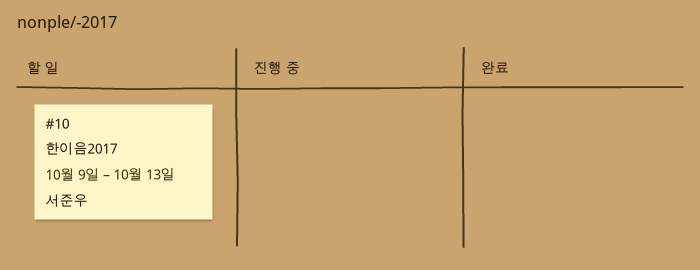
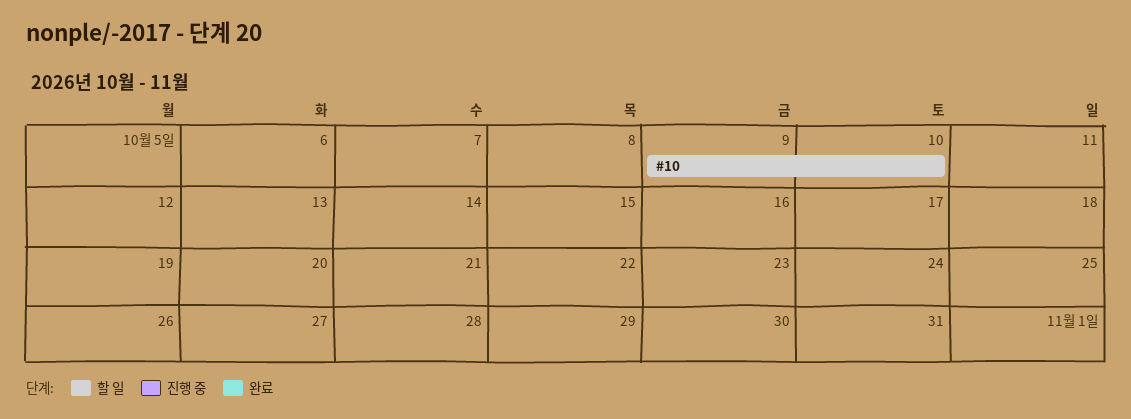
#10, due: Oct 13 -> Oct 10

